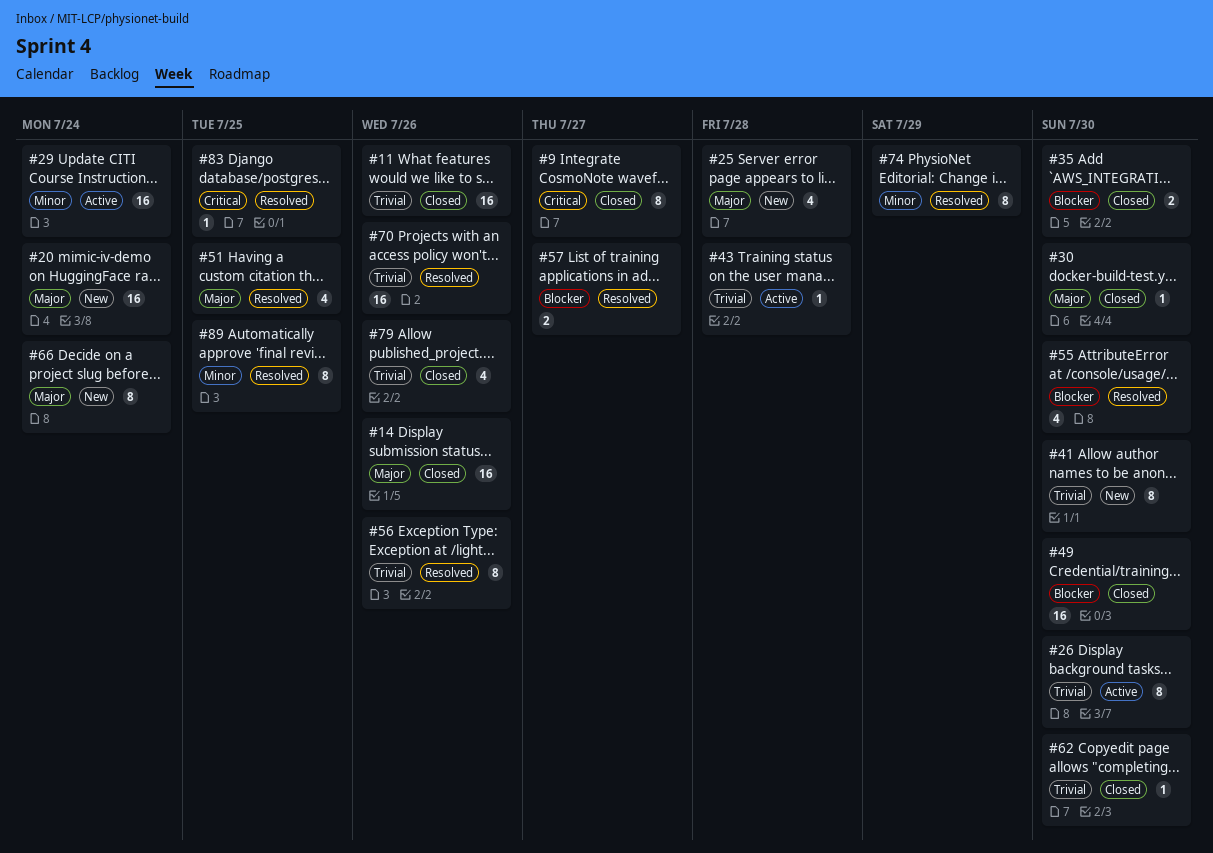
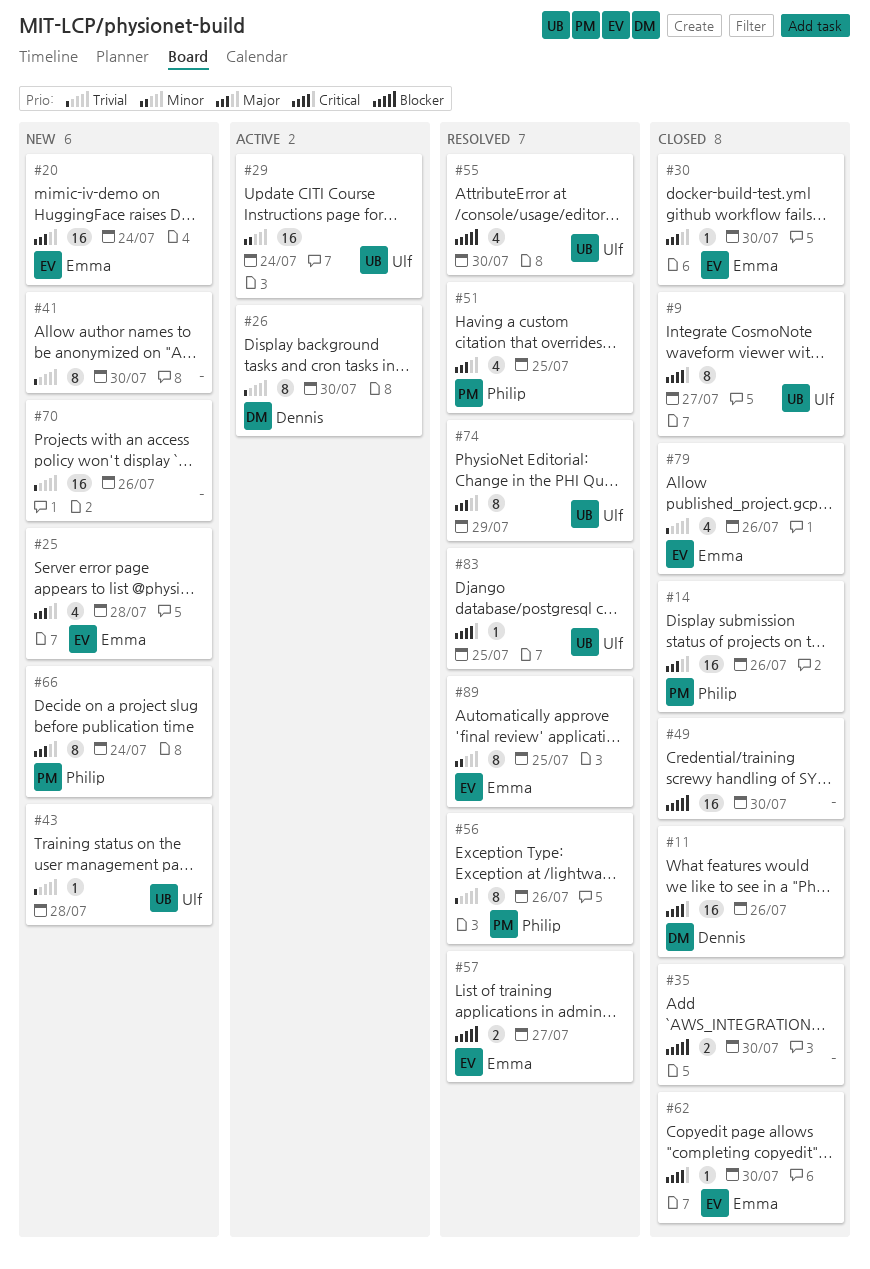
#11, priority: Trivial -> Critical
#43, status: Active -> New
#62, priority: Trivial -> Critical
#70, status: Resolved -> New
#74, priority: Minor -> Major

